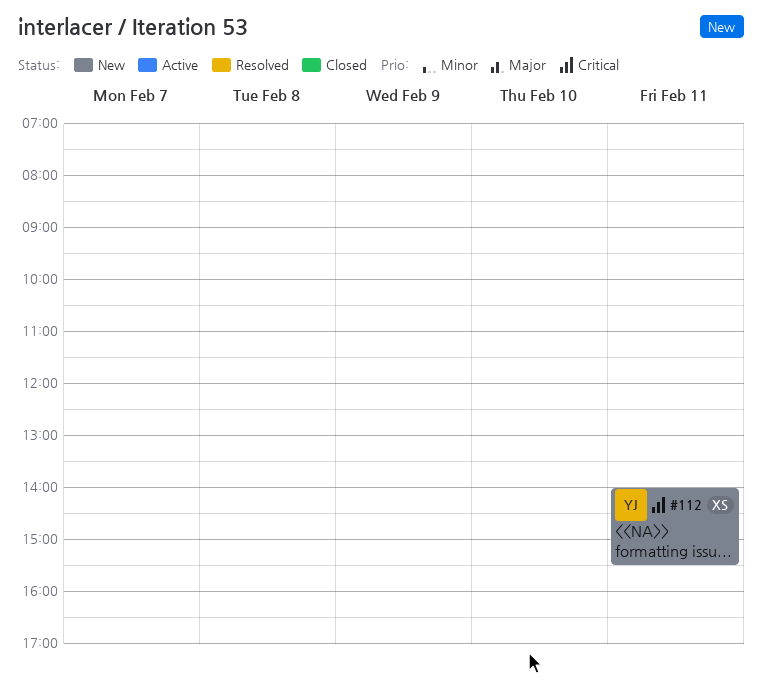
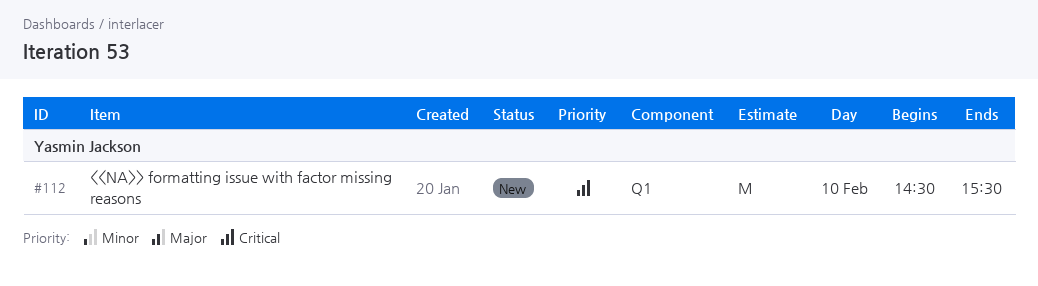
#112, estimate: XS -> M
#112, day: Feb 11 -> Feb 10
#112, begins: 14:00 -> 14:30

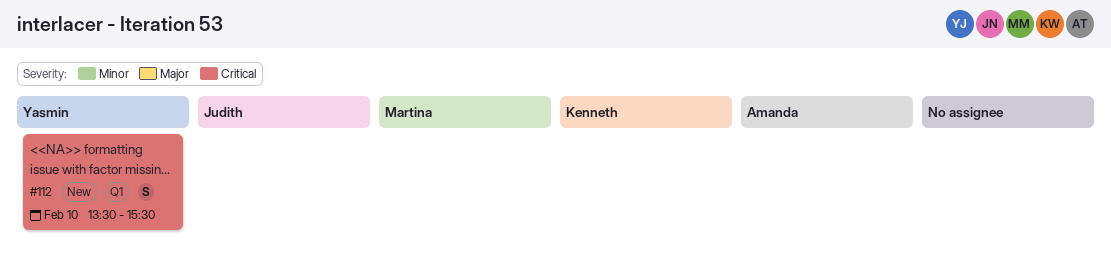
#112, estimate: M -> S
#112, begins: 14:30 -> 13:30

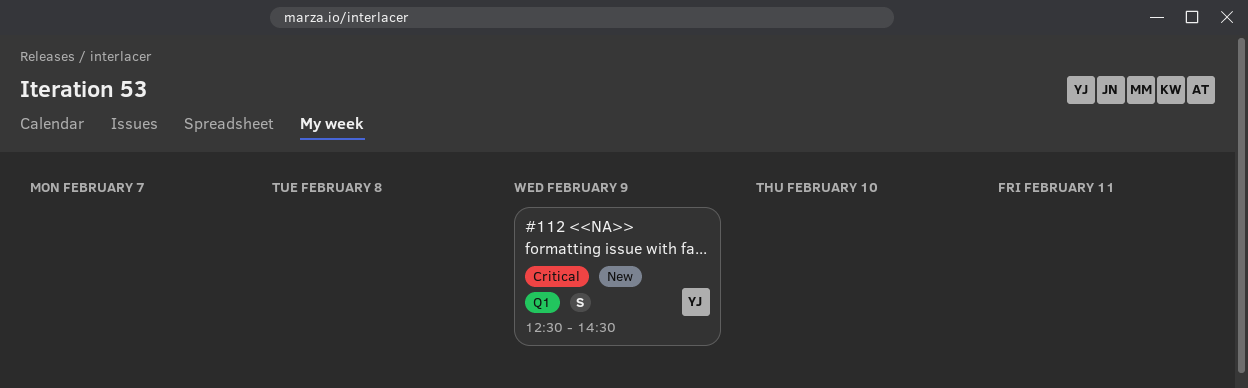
#112, day: Feb 10 -> Feb 9
#112, begins: 13:30 -> 12:30
#112, ends: 15:30 -> 14:30

